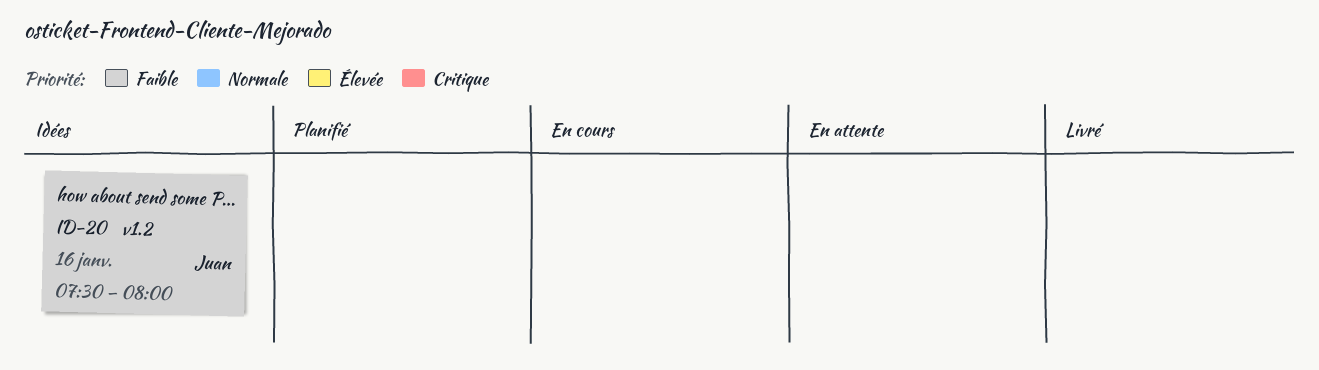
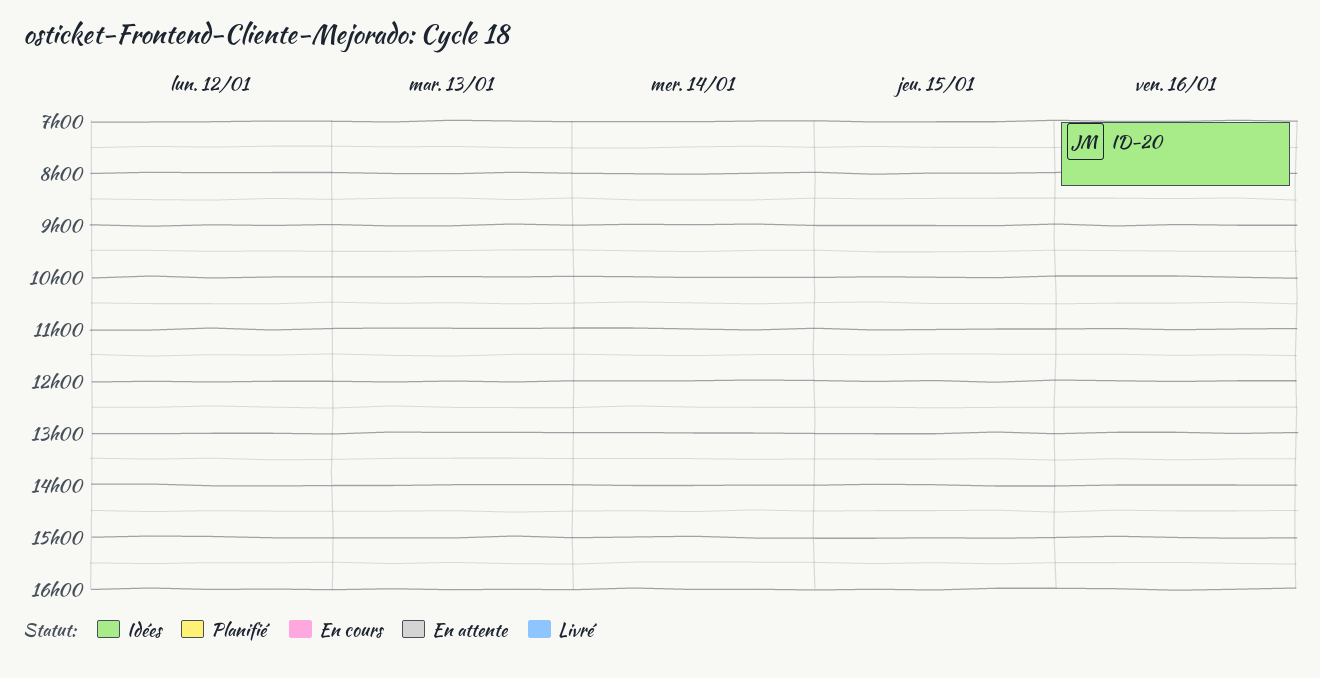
ID-20, begins: 07:30 -> 07:00
ID-20, ends: 08:00 -> 08:15

